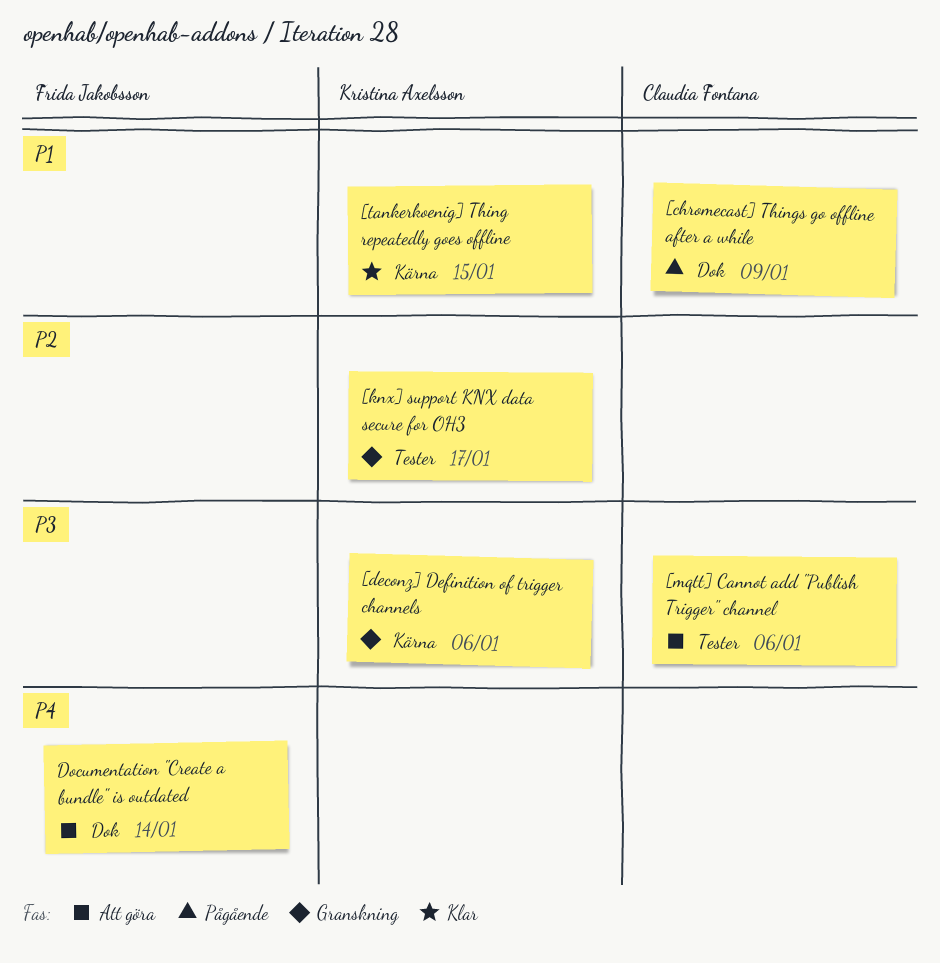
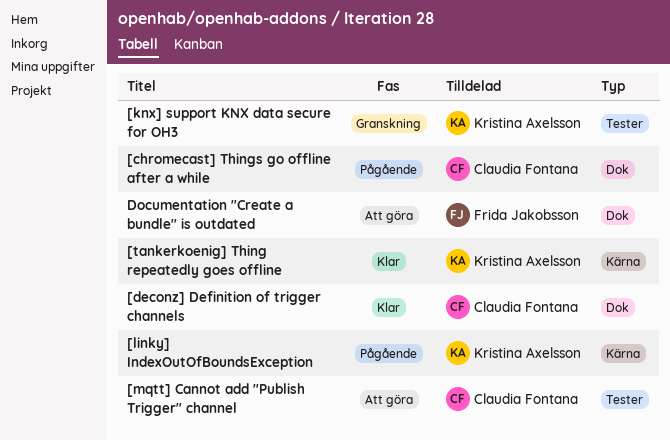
[deconz] Definition of trigger channels, status: Granskning -> Klar
[deconz] Definition of trigger channels, owner: Kristina Axelsson -> Claudia Fontana
[deconz] Definition of trigger channels, label: Kärna -> Dok
[linky] IndexOutOfBoundsException: none -> present

